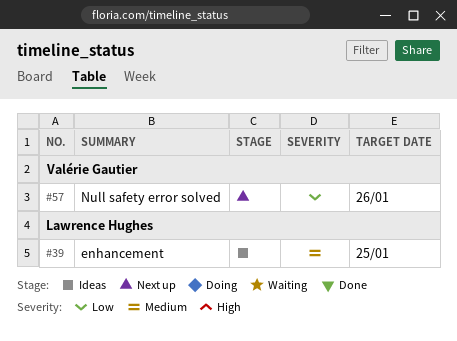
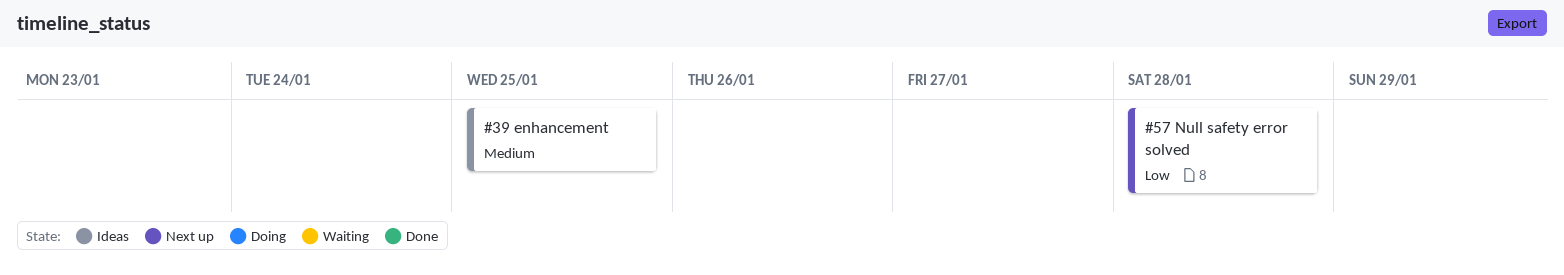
#57, due: Jan 26 -> Jan 28

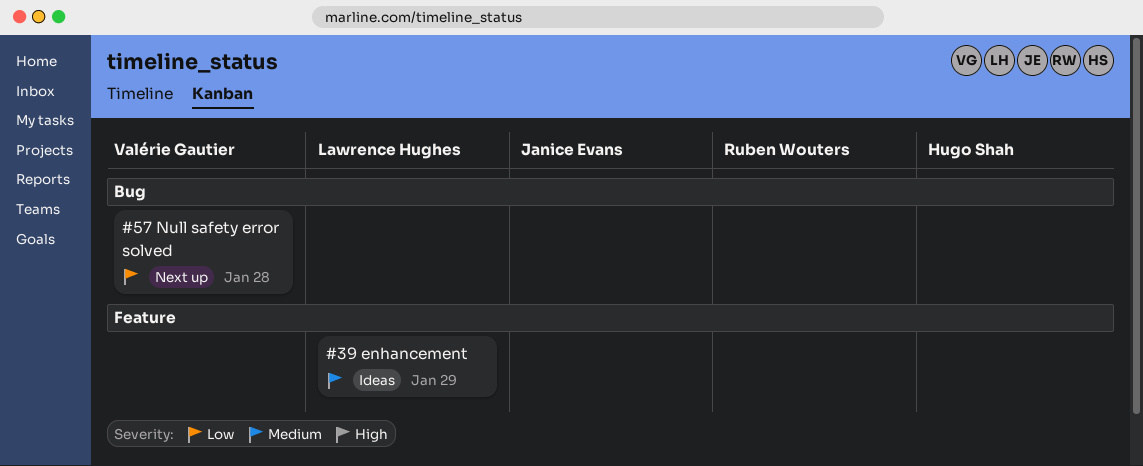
#39, due: Jan 25 -> Jan 29

